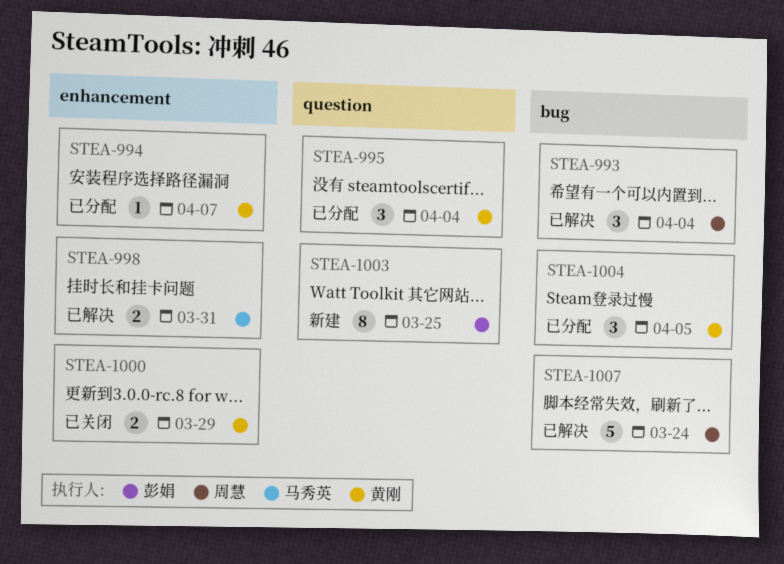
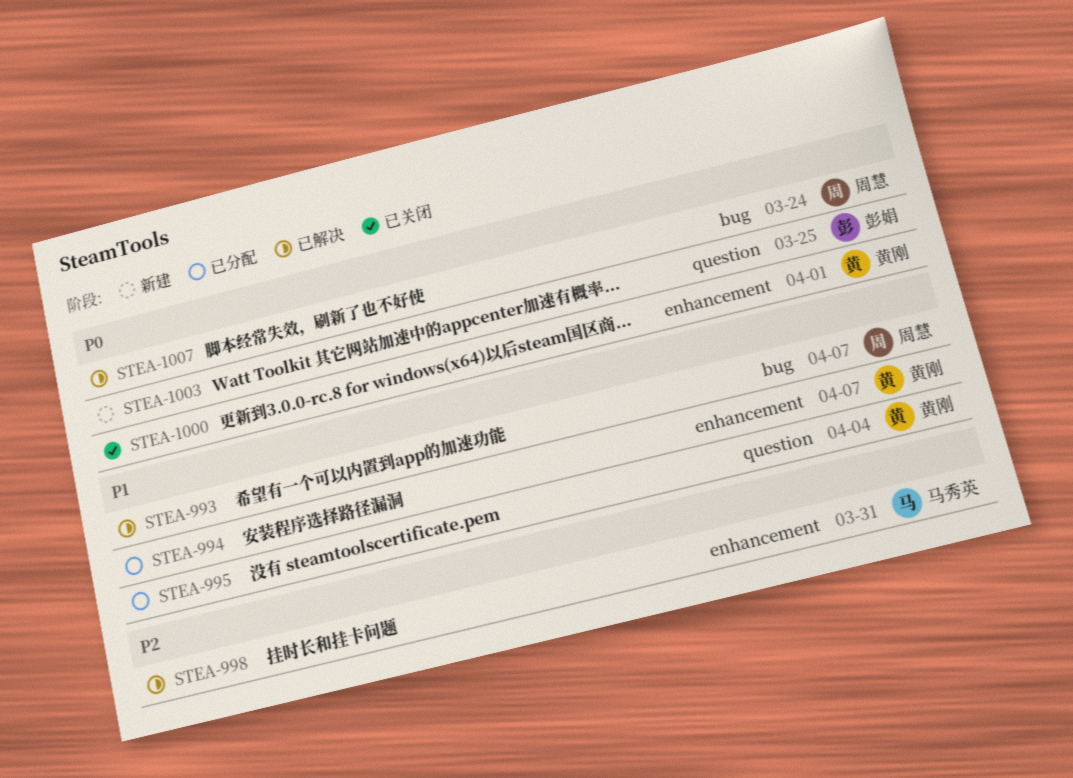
STEA-993, due: Apr 4 -> Apr 7
STEA-1000, due: Mar 29 -> Apr 1
STEA-1004: present -> none

